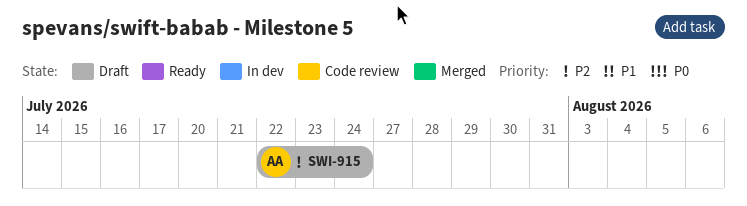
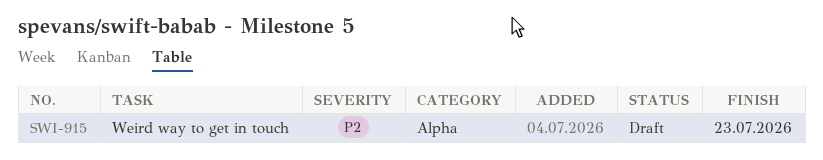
SWI-915, due: Jul 24 -> Jul 23

